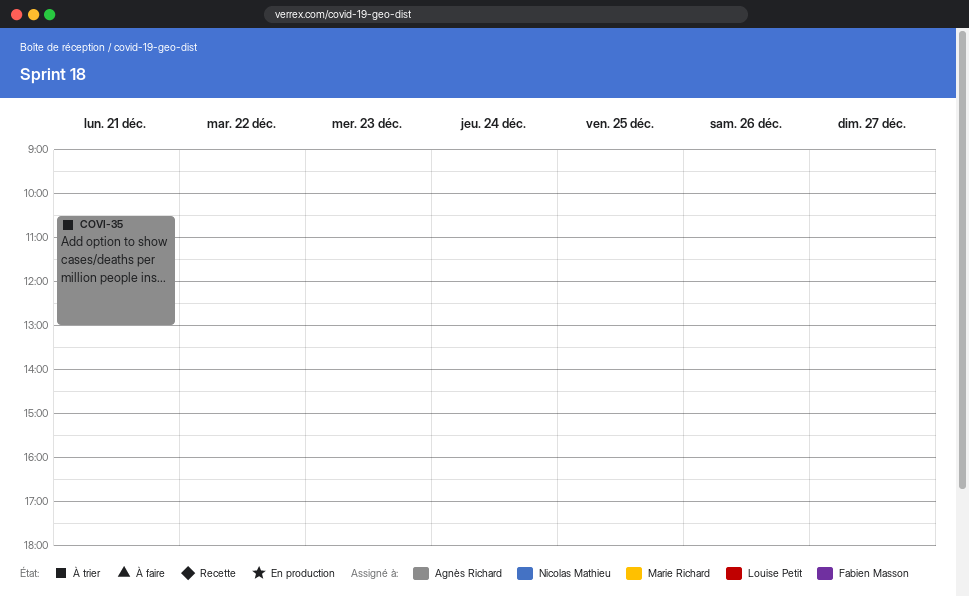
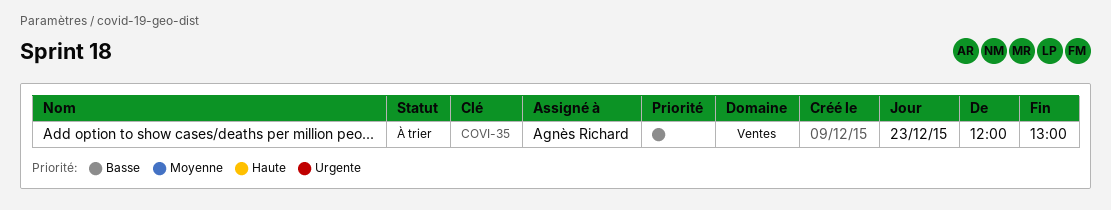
COVI-35, day: Dec 21 -> Dec 23
COVI-35, begins: 10:30 -> 12:00

